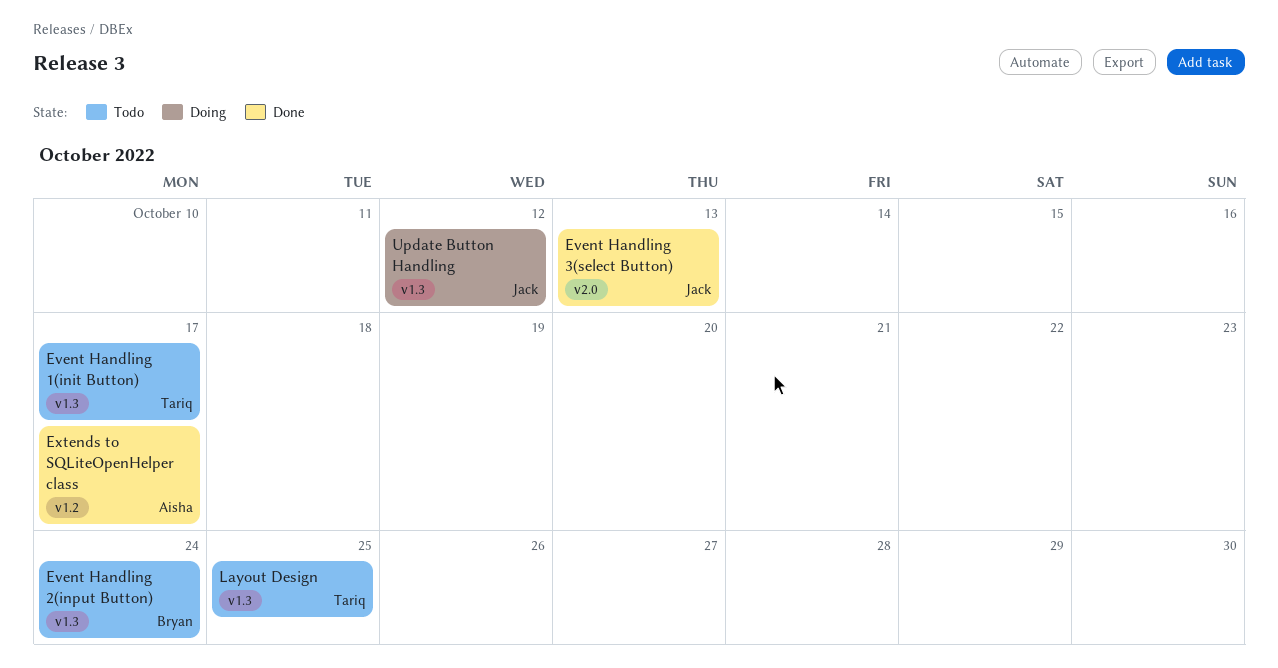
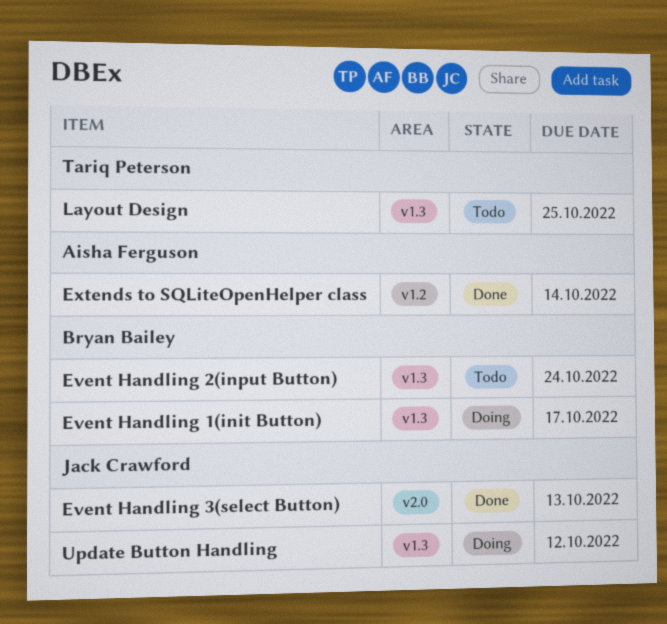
Event Handling 1(init Button), status: Todo -> Doing
Event Handling 1(init Button), owner: Tariq Peterson -> Bryan Bailey
Extends to SQLiteOpenHelper class, due: Oct 17 -> Oct 14

